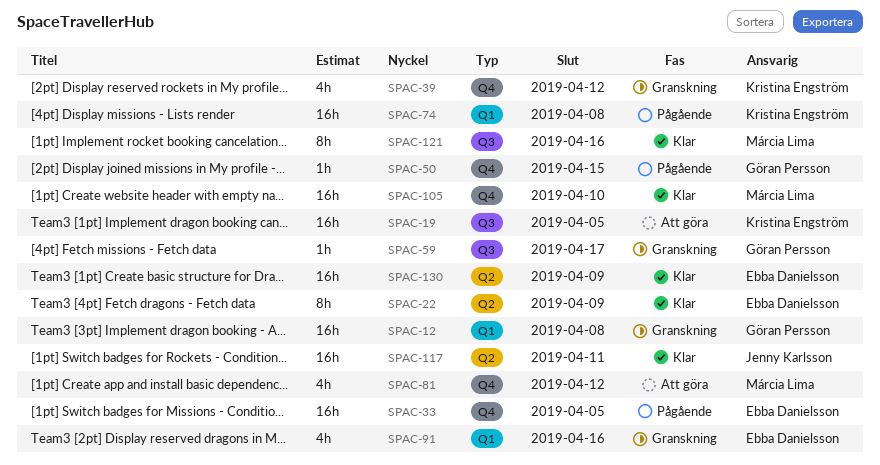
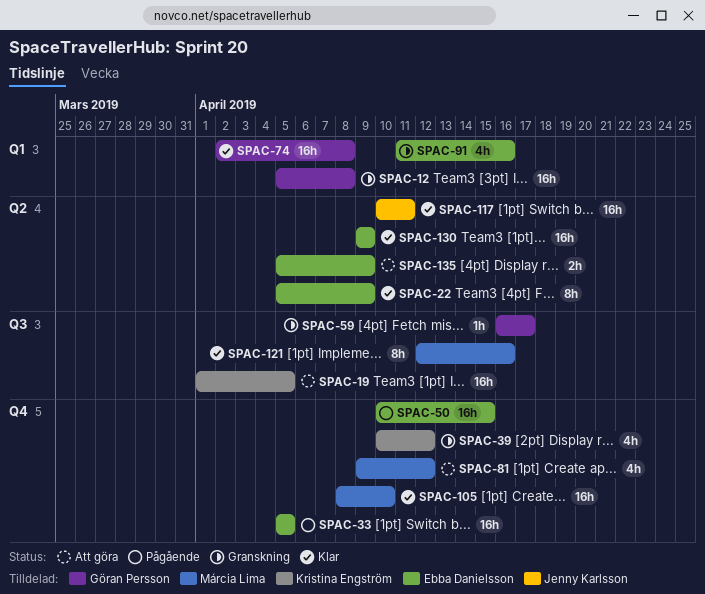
SPAC-50, owner: Göran Persson -> Ebba Danielsson
SPAC-50, estimate: 1h -> 16h
SPAC-74, status: Pågående -> Klar
SPAC-74, owner: Kristina Engström -> Göran Persson
SPAC-135: none -> present

